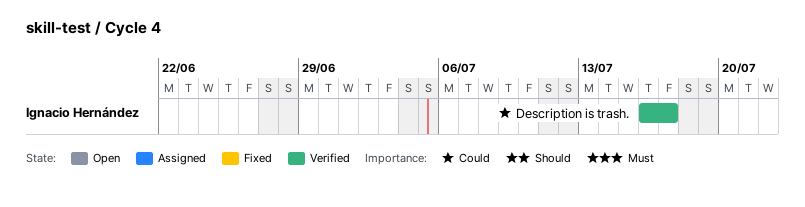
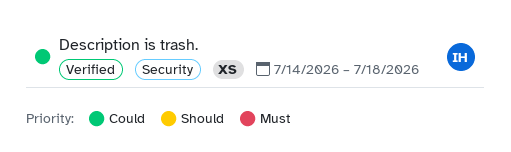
Description is trash., start: Jul 16 -> Jul 14
Description is trash., due: Jul 17 -> Jul 18

